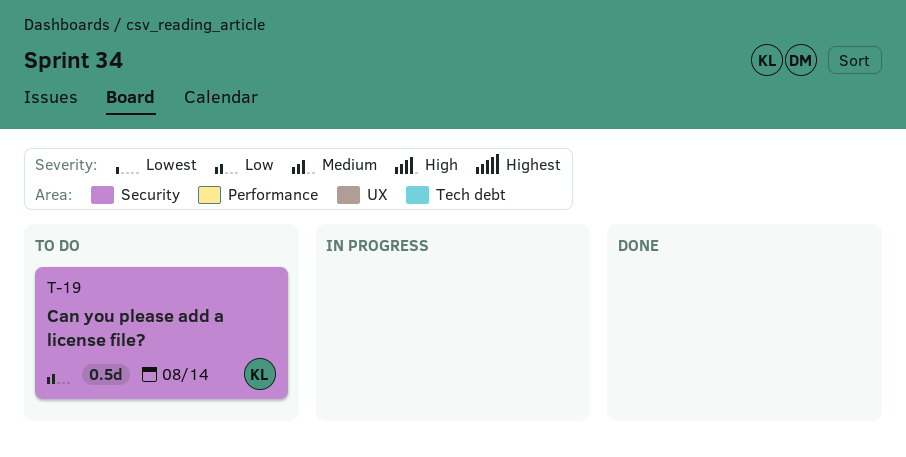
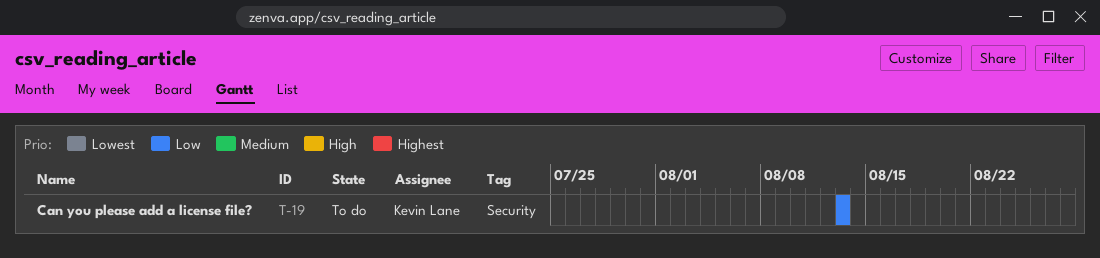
T-19, due: Aug 14 -> Aug 13

